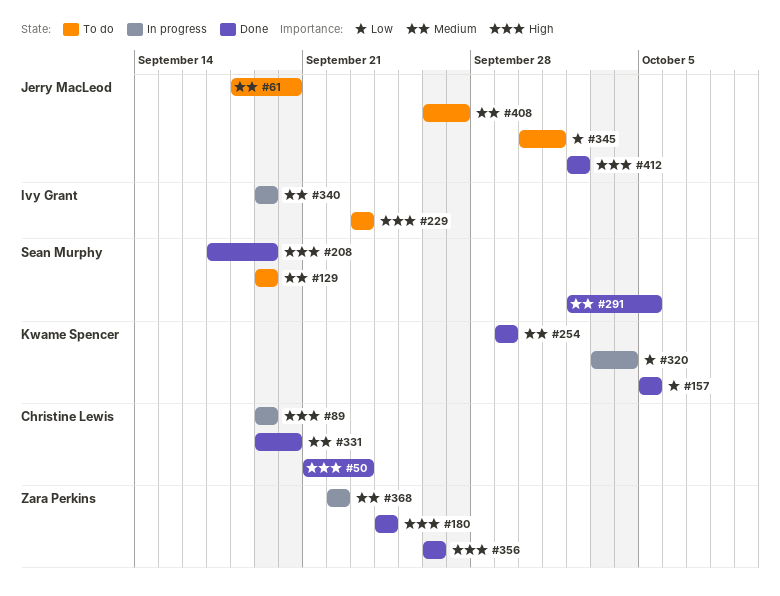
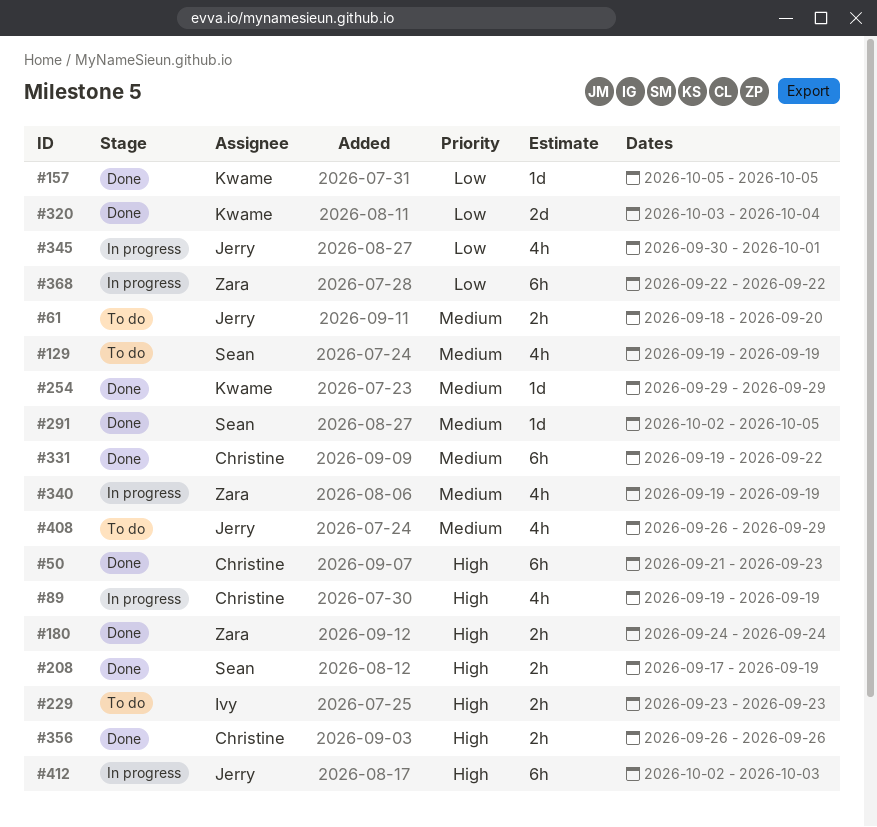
#320, status: In progress -> Done
#331, due: Sep 20 -> Sep 22
#340, owner: Ivy Grant -> Zara Perkins
#345, status: To do -> In progress
#356, owner: Zara Perkins -> Christine Lewis
#368, priority: Medium -> Low
#408, due: Sep 27 -> Sep 29
#412, status: Done -> In progress
#412, due: Oct 2 -> Oct 3

